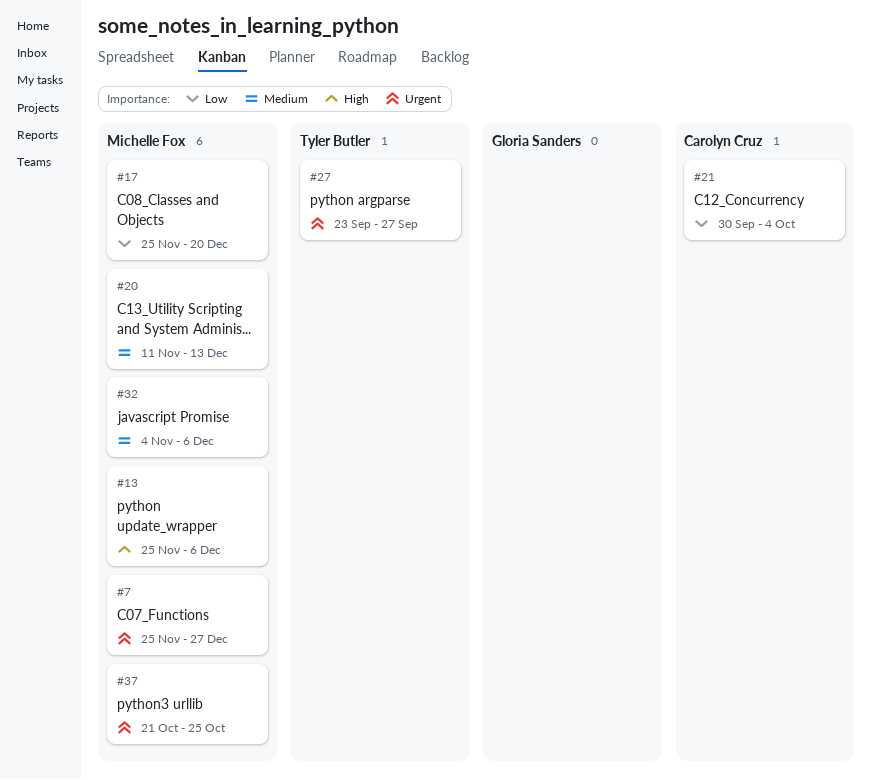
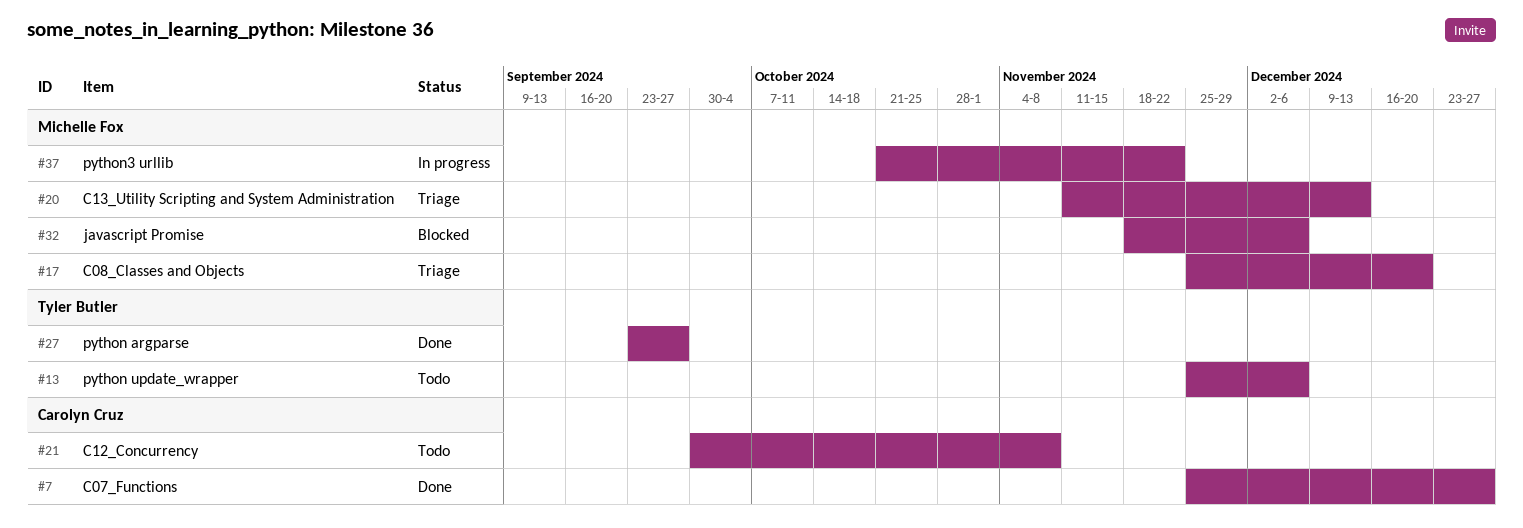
#7, owner: Michelle Fox -> Carolyn Cruz
#13, owner: Michelle Fox -> Tyler Butler
#21, due: Oct 4 -> Nov 8
#32, start: Nov 4 -> Nov 18
#37, due: Oct 25 -> Nov 22

